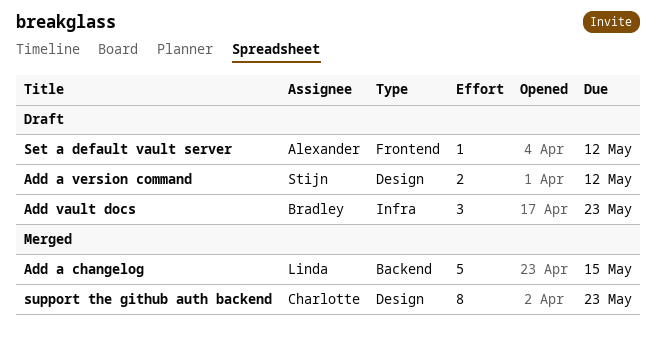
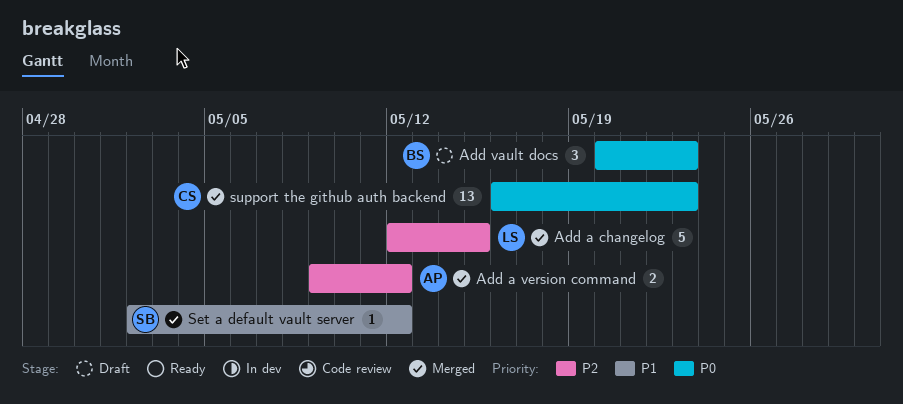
Add a version command, status: Draft -> Merged
Add a version command, owner: Stijn -> Alexander
Set a default vault server, status: Draft -> Merged
Set a default vault server, owner: Alexander -> Stijn
support the github auth backend, estimate: 8 -> 13

